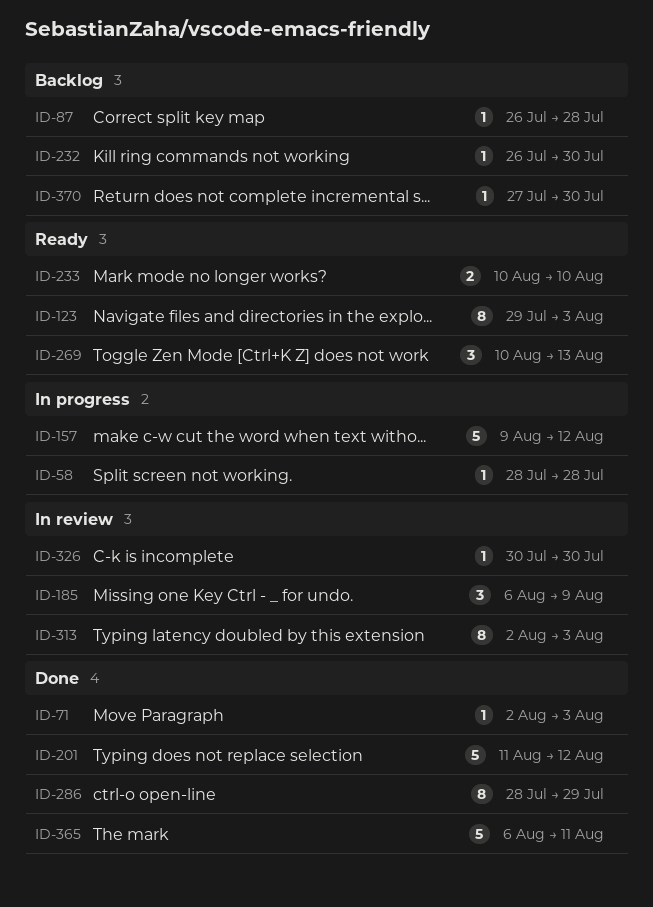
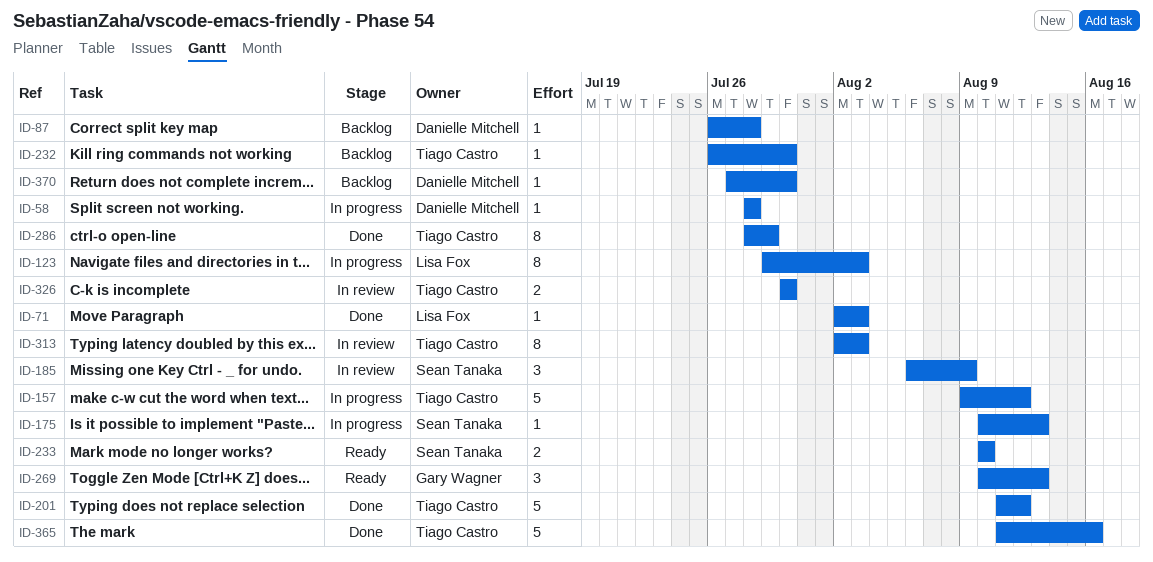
ID-123, status: Ready -> In progress
ID-175: none -> present
ID-326, estimate: 1 -> 2
ID-365, start: Aug 6 -> Aug 11
ID-365, due: Aug 11 -> Aug 16

